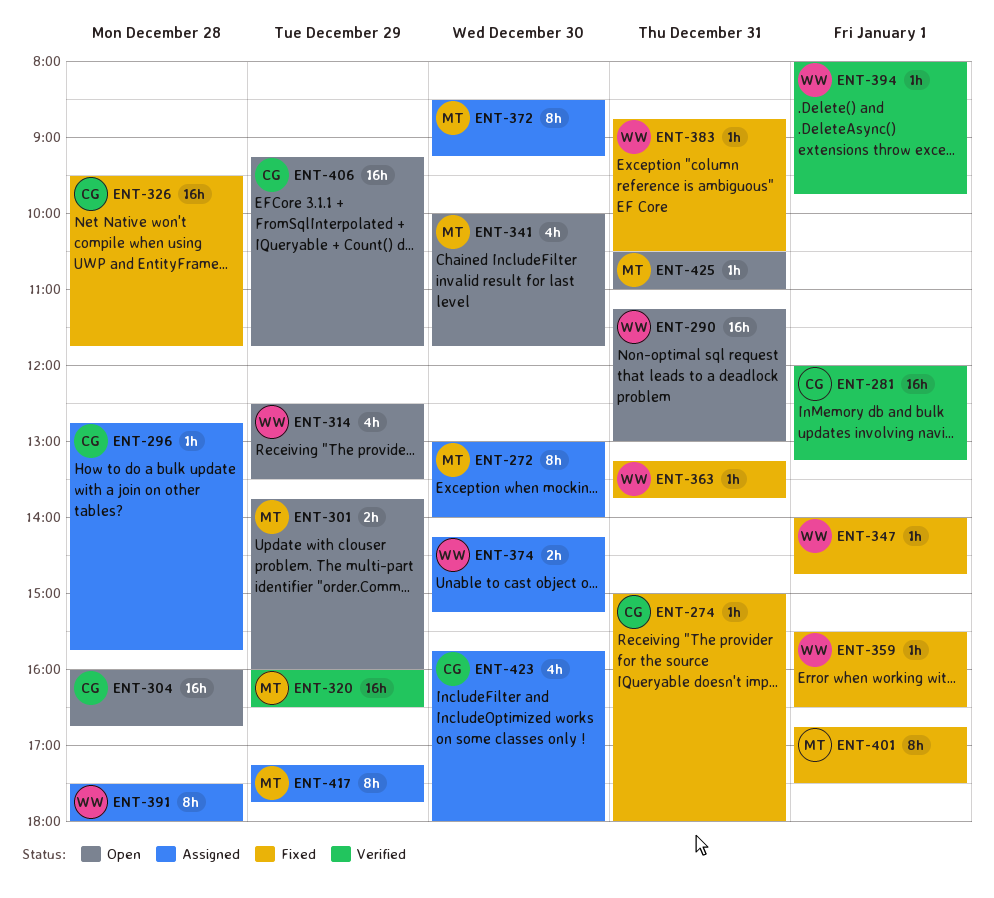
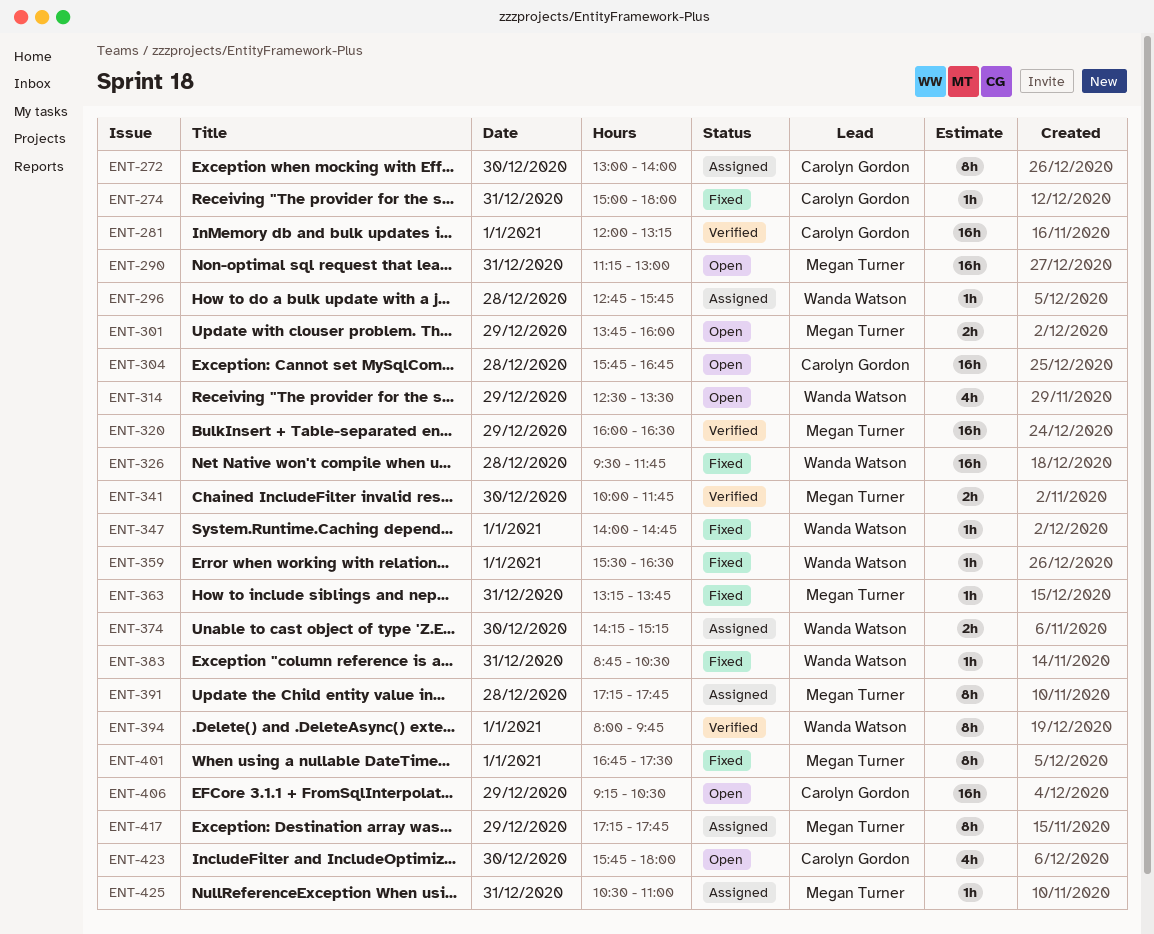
ENT-272, owner: Megan Turner -> Carolyn Gordon
ENT-290, owner: Wanda Watson -> Megan Turner
ENT-296, owner: Carolyn Gordon -> Wanda Watson
ENT-304, begins: 16:00 -> 15:45
ENT-326, owner: Carolyn Gordon -> Wanda Watson
ENT-341, status: Open -> Verified
ENT-341, estimate: 4h -> 2h
ENT-363, owner: Wanda Watson -> Megan Turner
ENT-372: present -> none
ENT-391, owner: Wanda Watson -> Megan Turner
ENT-391, begins: 17:30 -> 17:15
ENT-391, ends: 18:00 -> 17:45
ENT-394, estimate: 1h -> 8h
ENT-406, ends: 11:45 -> 10:30
ENT-423, status: Assigned -> Open
ENT-425, status: Open -> Assigned

